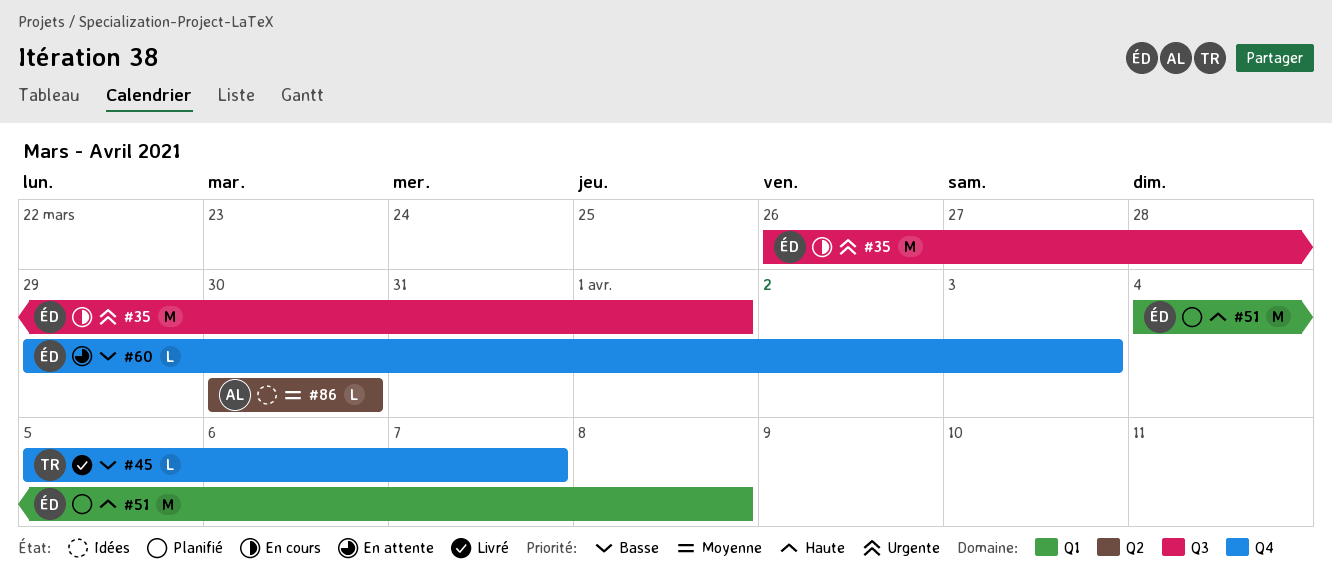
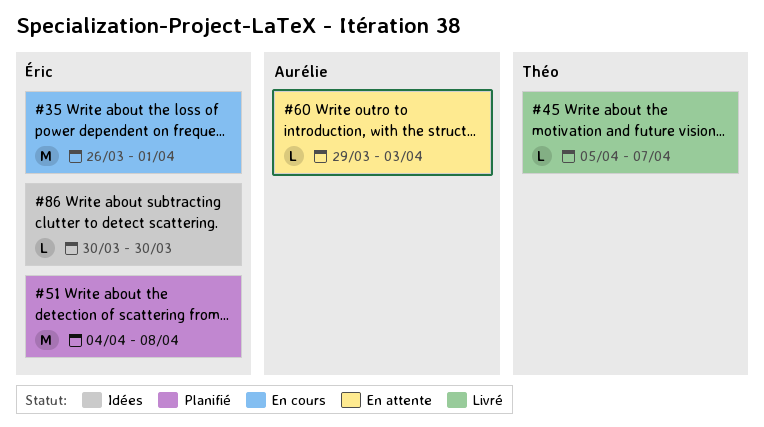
#60, owner: Éric -> Aurélie
#86, owner: Aurélie -> Éric

